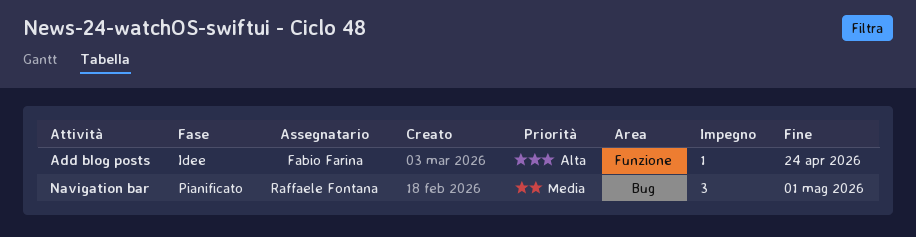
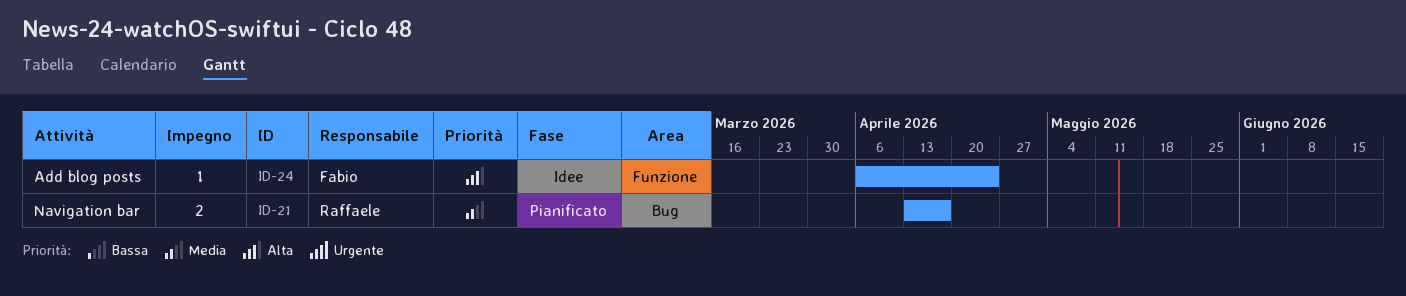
Navigation bar, estimate: 3 -> 2
Navigation bar, due: May 1 -> Apr 17

